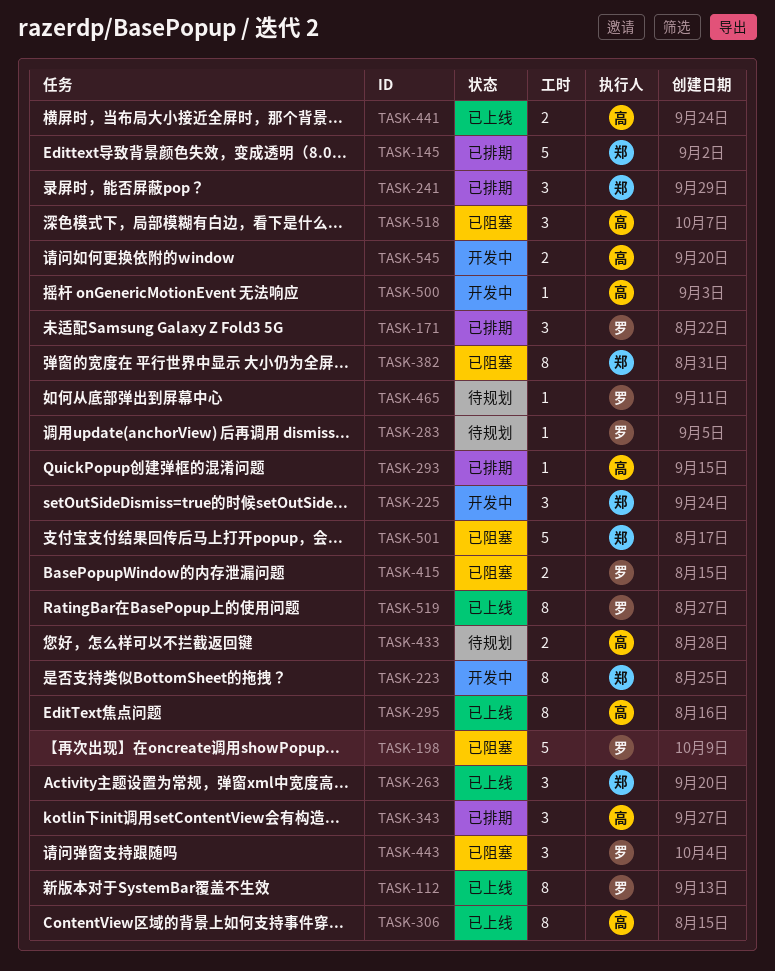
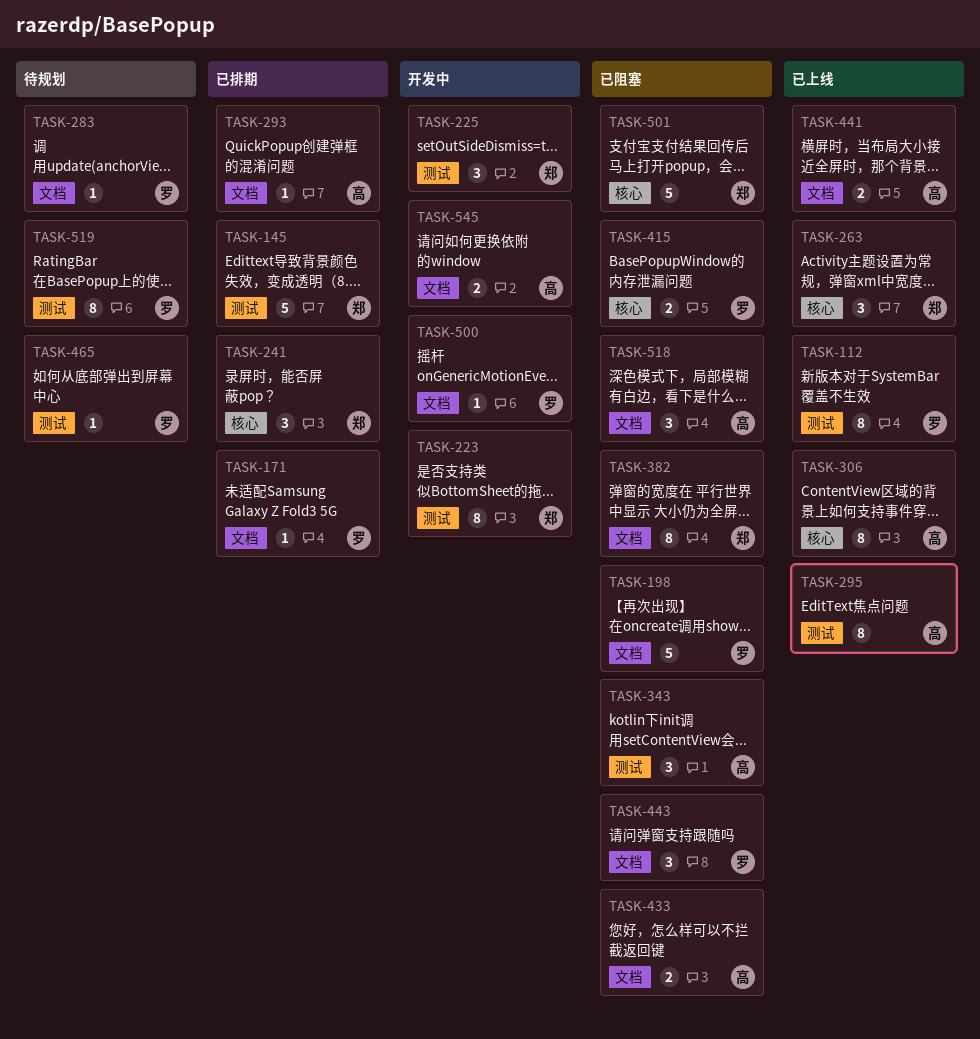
TASK-171, estimate: 3 -> 1
TASK-343, status: 已排期 -> 已阻塞
TASK-433, status: 待规划 -> 已阻塞
TASK-500, owner: 高 -> 罗
TASK-519, status: 已上线 -> 待规划

